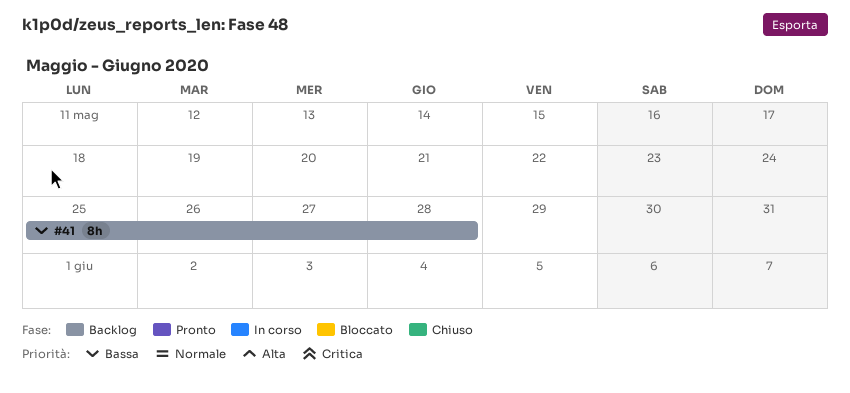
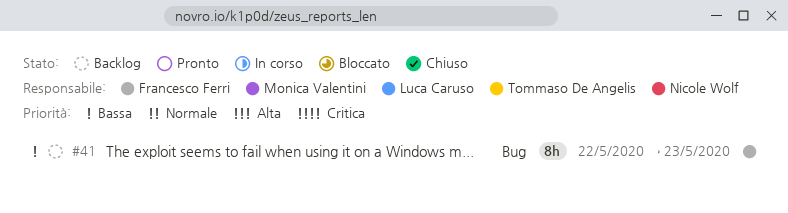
#41, start: May 25 -> May 22
#41, due: May 28 -> May 23

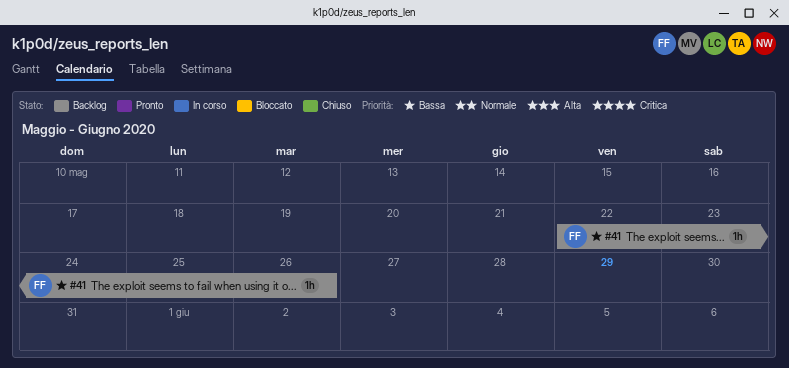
#41, estimate: 8h -> 1h
#41, due: May 23 -> May 26

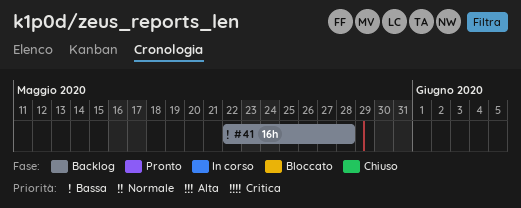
#41, estimate: 1h -> 16h
#41, due: May 26 -> May 28

